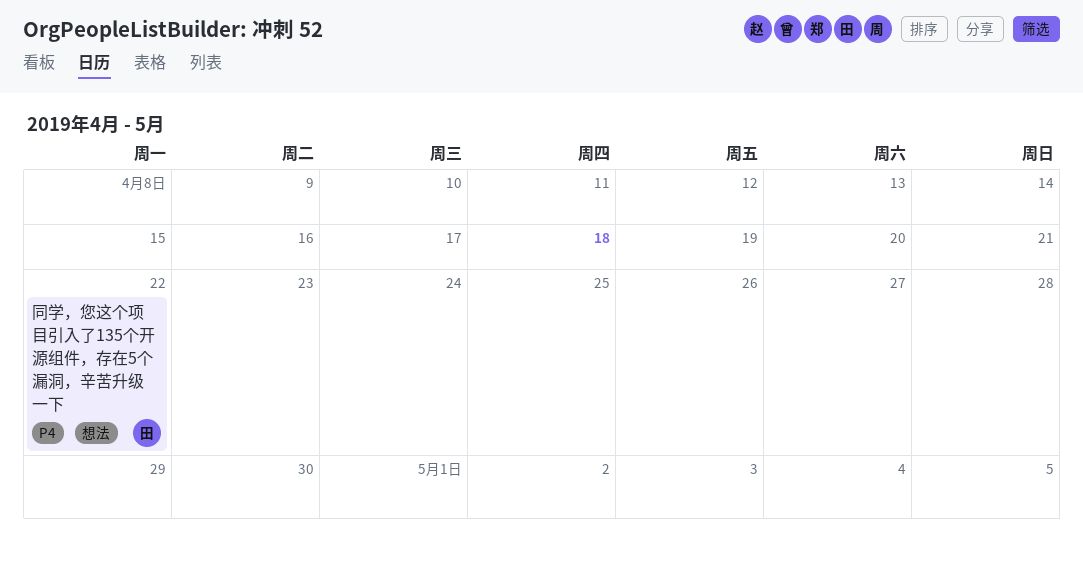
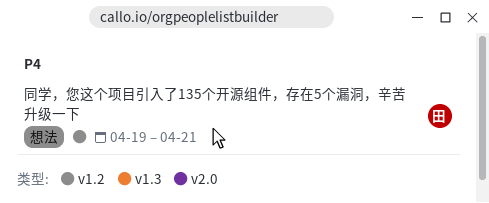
同学，您这个项目引入了135个开源组件，存在5个漏洞，辛苦升级一下, due: Apr 22 -> Apr 21

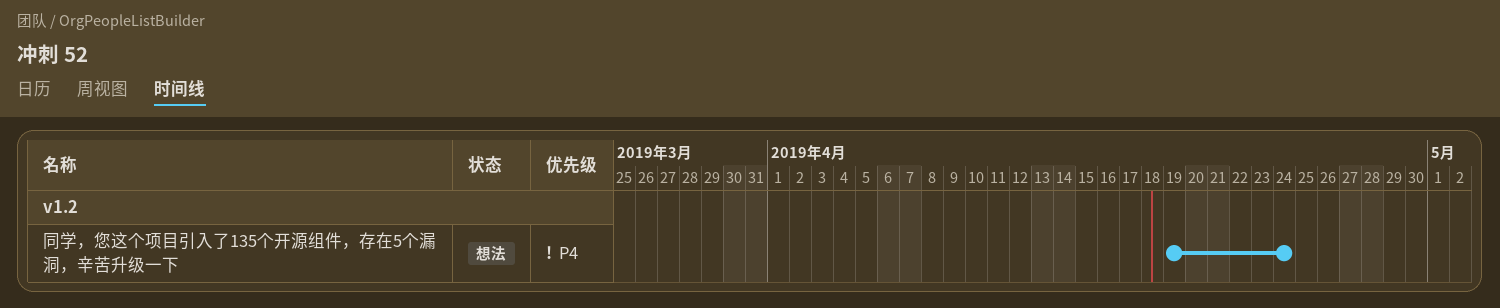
同学，您这个项目引入了135个开源组件，存在5个漏洞，辛苦升级一下, due: Apr 21 -> Apr 24

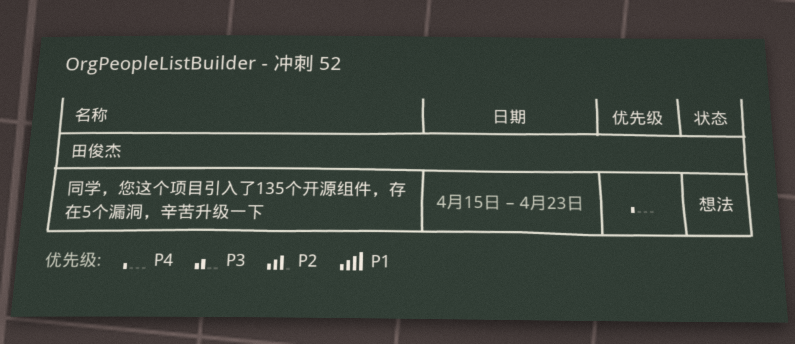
同学，您这个项目引入了135个开源组件，存在5个漏洞，辛苦升级一下, start: Apr 19 -> Apr 15
同学，您这个项目引入了135个开源组件，存在5个漏洞，辛苦升级一下, due: Apr 24 -> Apr 23

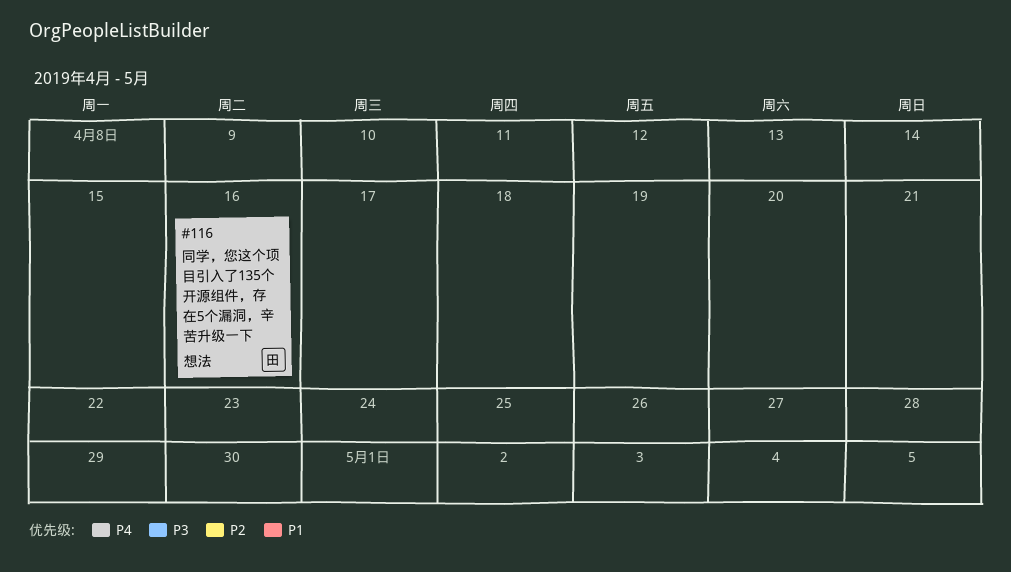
同学，您这个项目引入了135个开源组件，存在5个漏洞，辛苦升级一下, due: Apr 23 -> Apr 16

